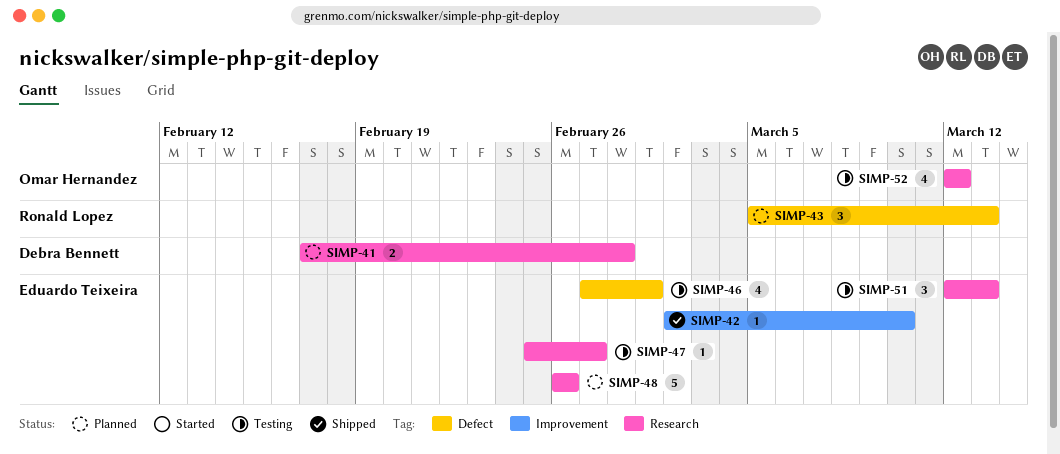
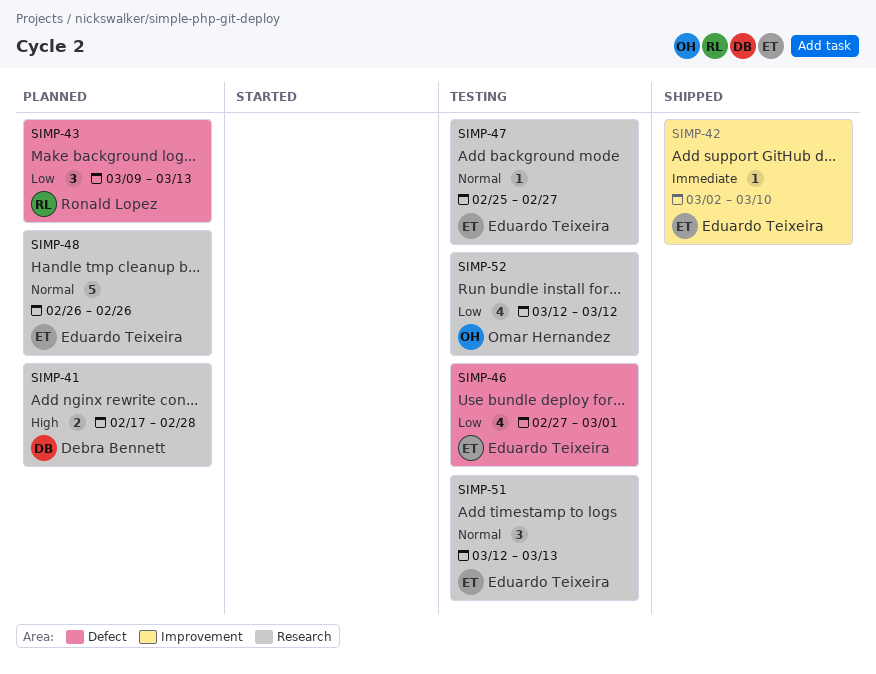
SIMP-43, start: Mar 5 -> Mar 9

